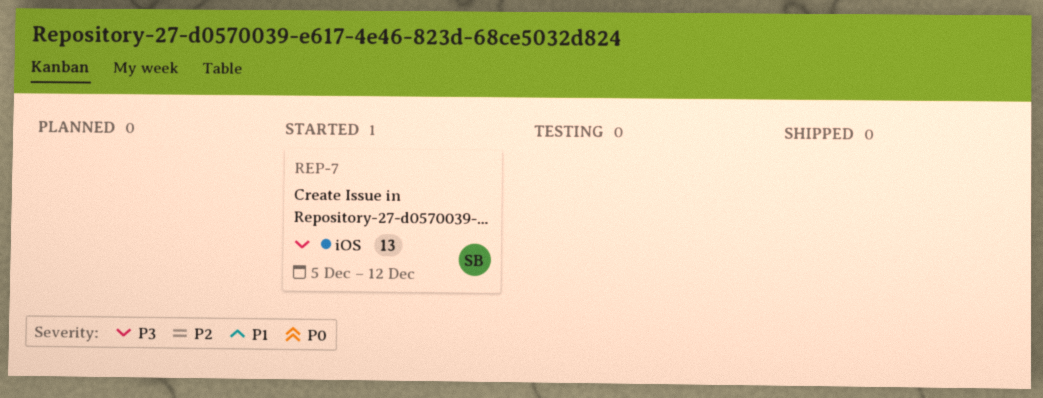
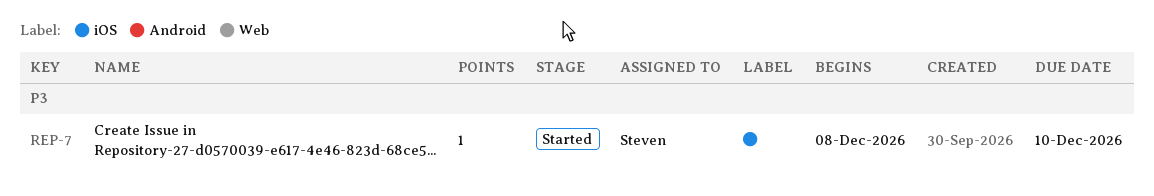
REP-7, estimate: 13 -> 1
REP-7, start: Dec 5 -> Dec 8
REP-7, due: Dec 12 -> Dec 10

